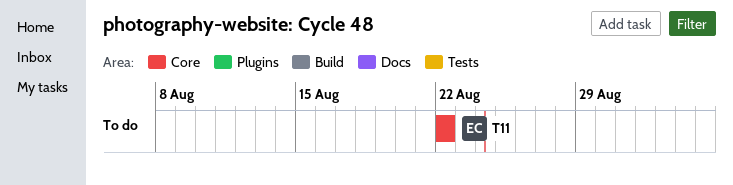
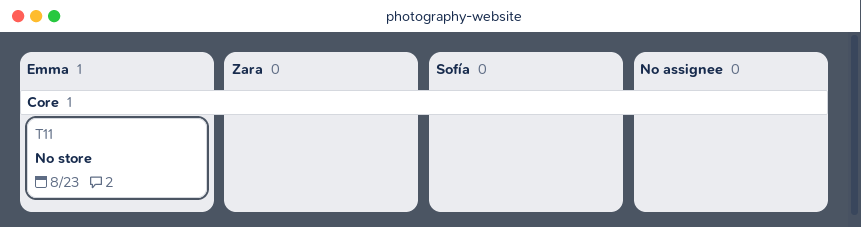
T11, due: Aug 22 -> Aug 23

